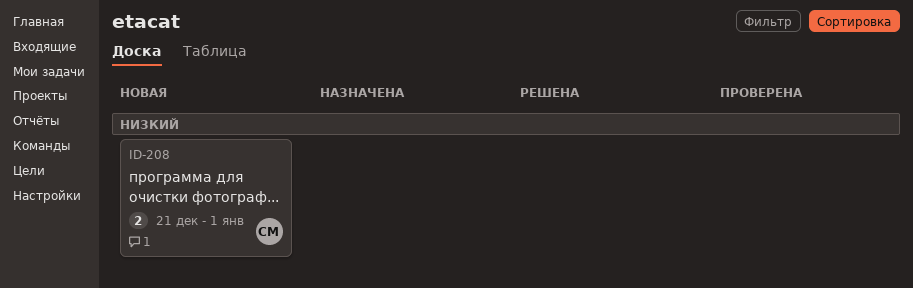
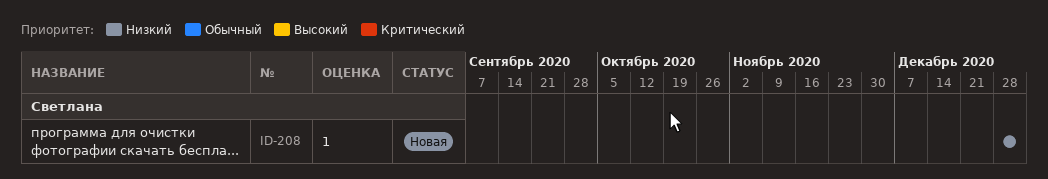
ID-208, estimate: 2 -> 1
ID-208, start: Dec 21 -> Dec 28

